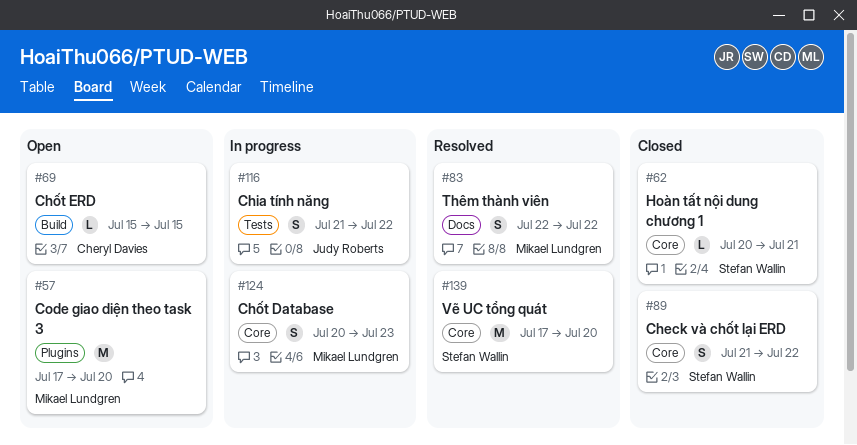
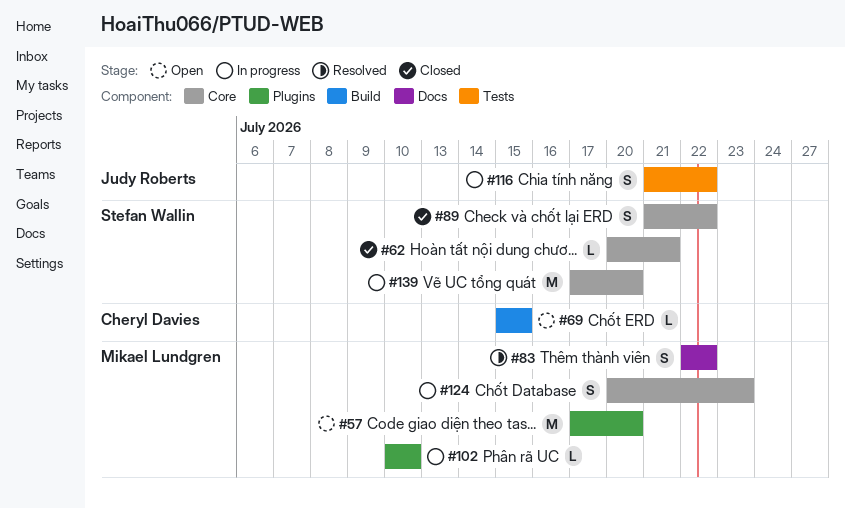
#102: none -> present
#139, status: Resolved -> In progress

